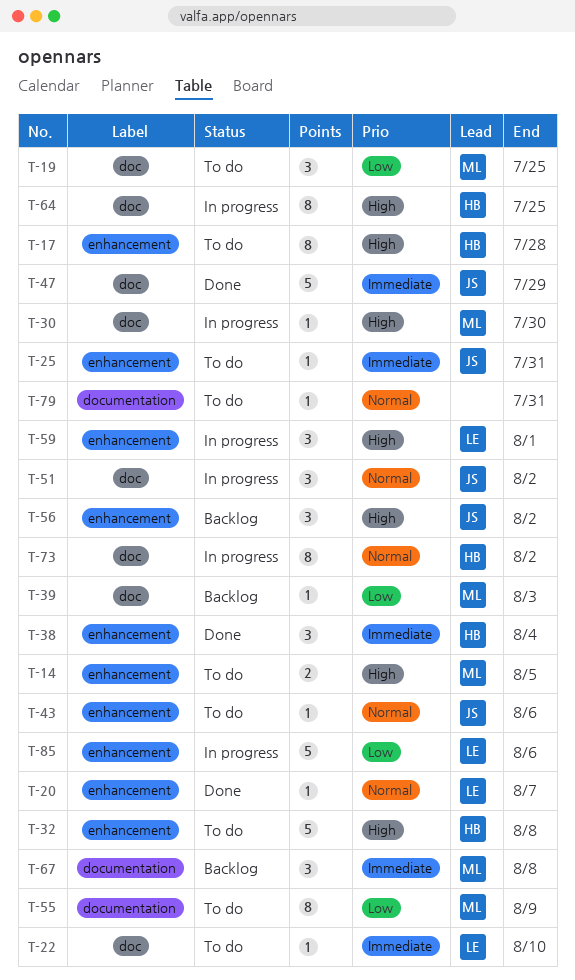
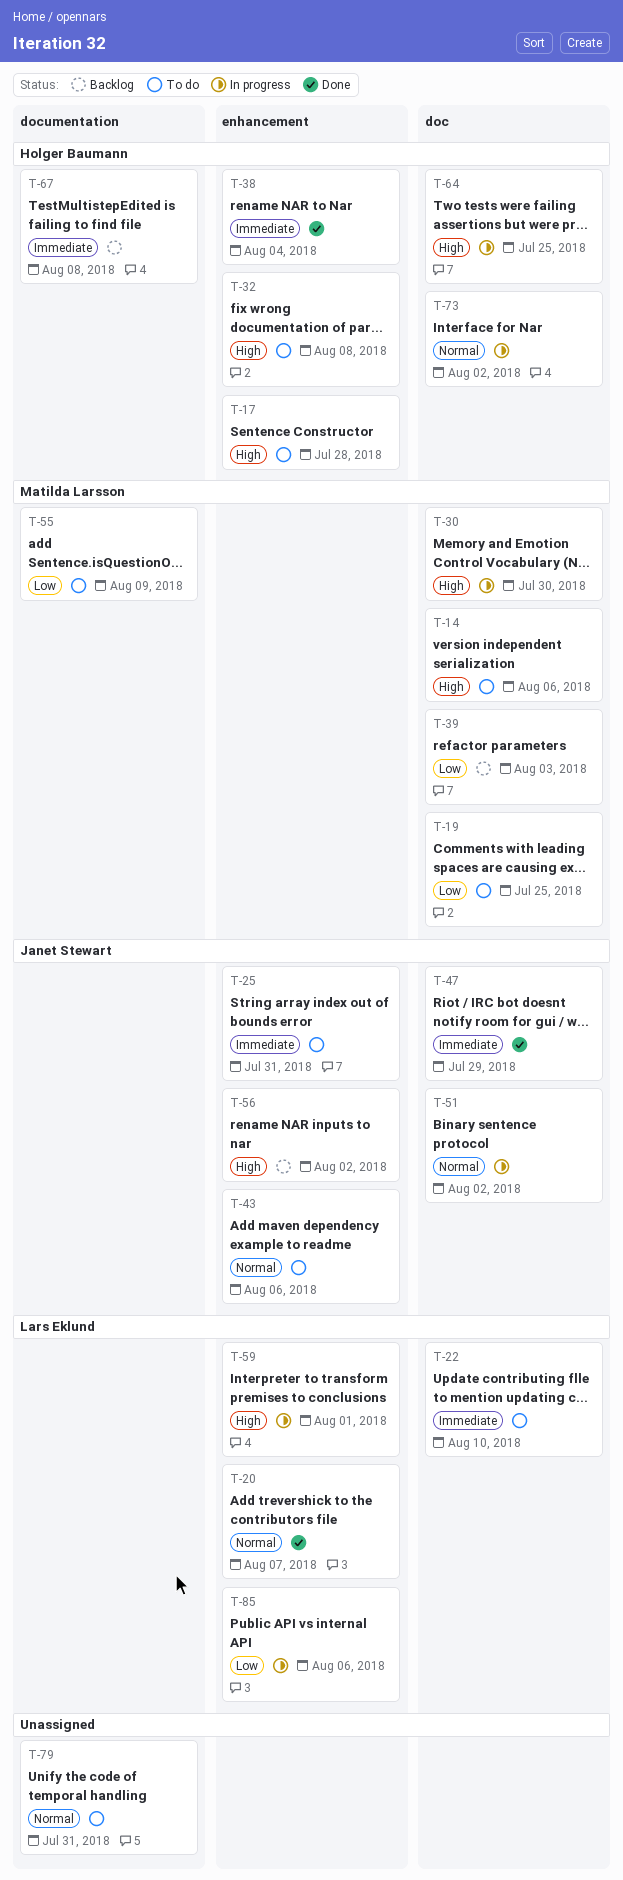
T-14, label: enhancement -> doc
T-14, due: Aug 5 -> Aug 6
T-67, owner: Matilda Larsson -> Holger Baumann

